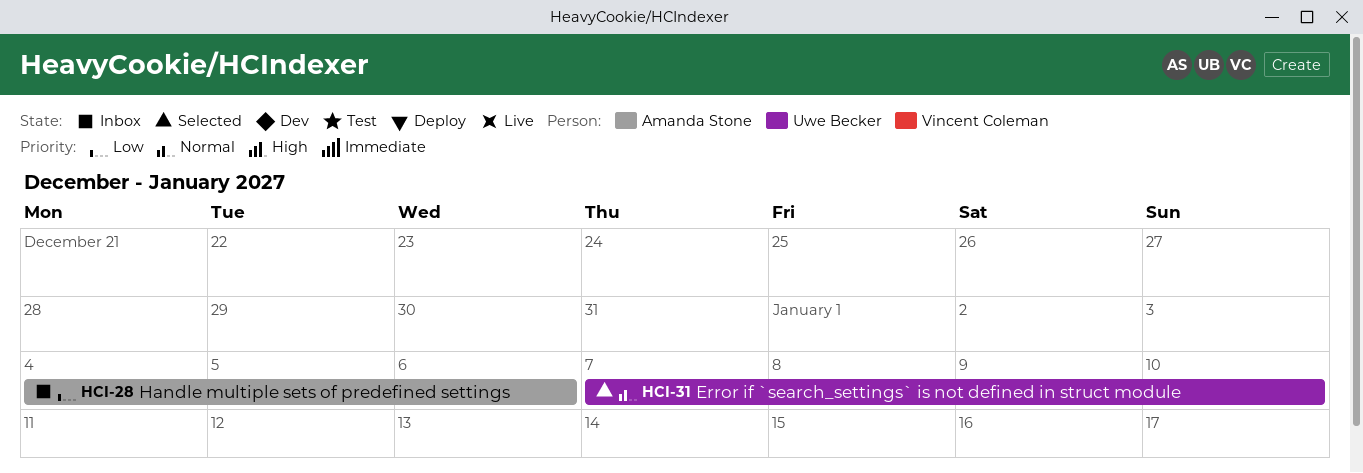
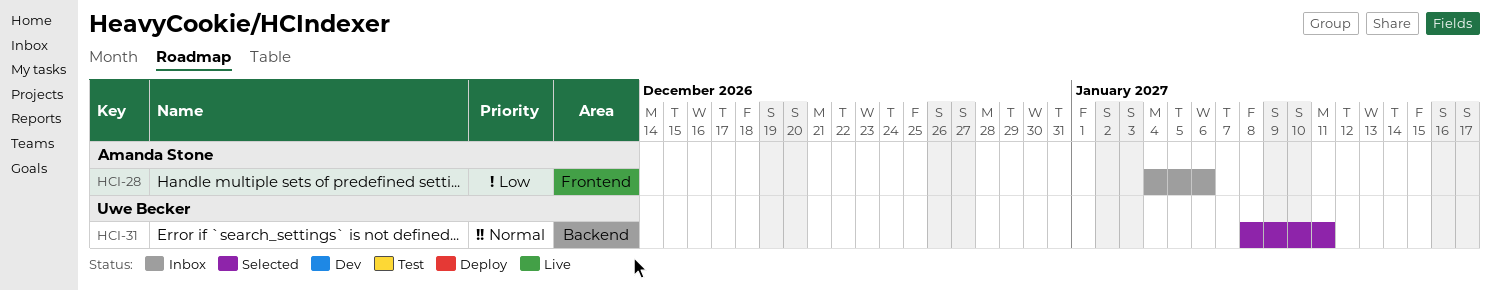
HCI-31, start: Jan 7 -> Jan 8
HCI-31, due: Jan 10 -> Jan 11

